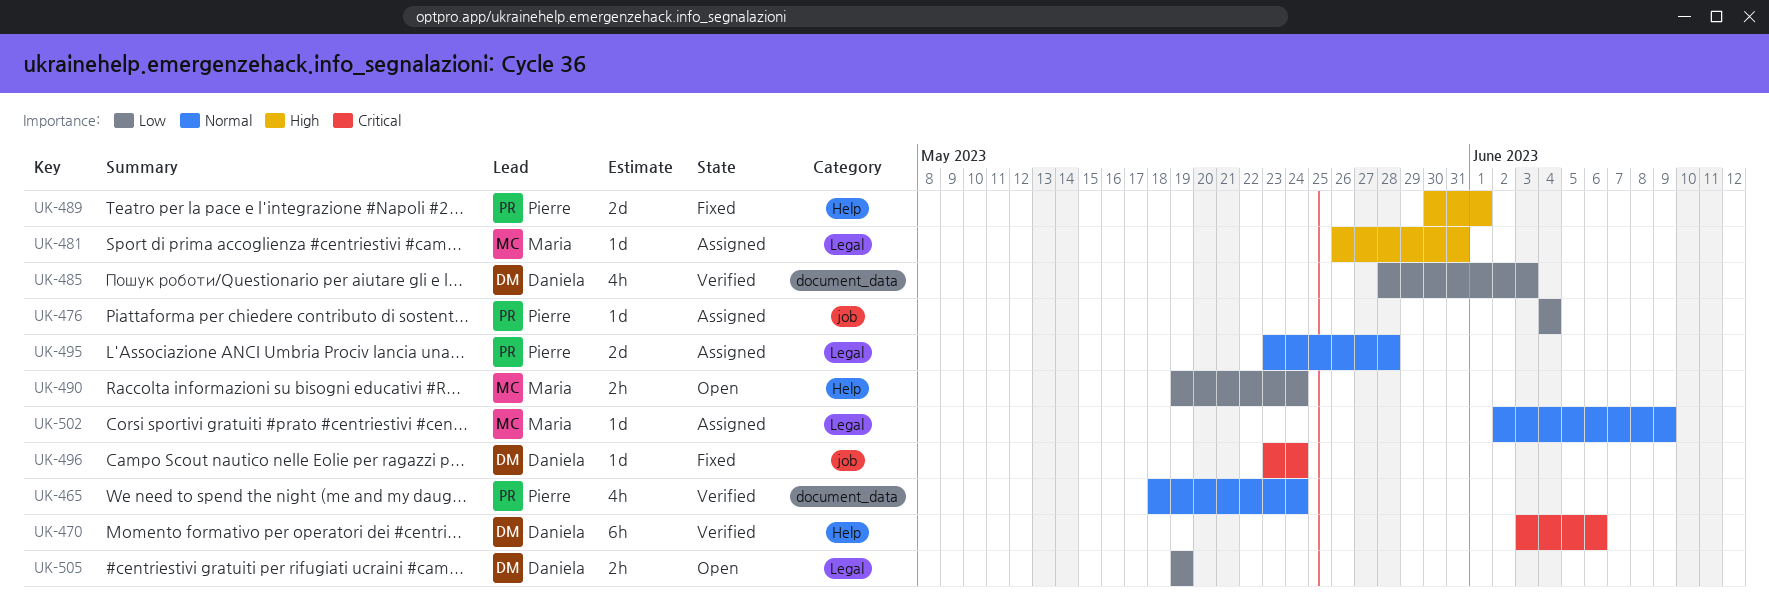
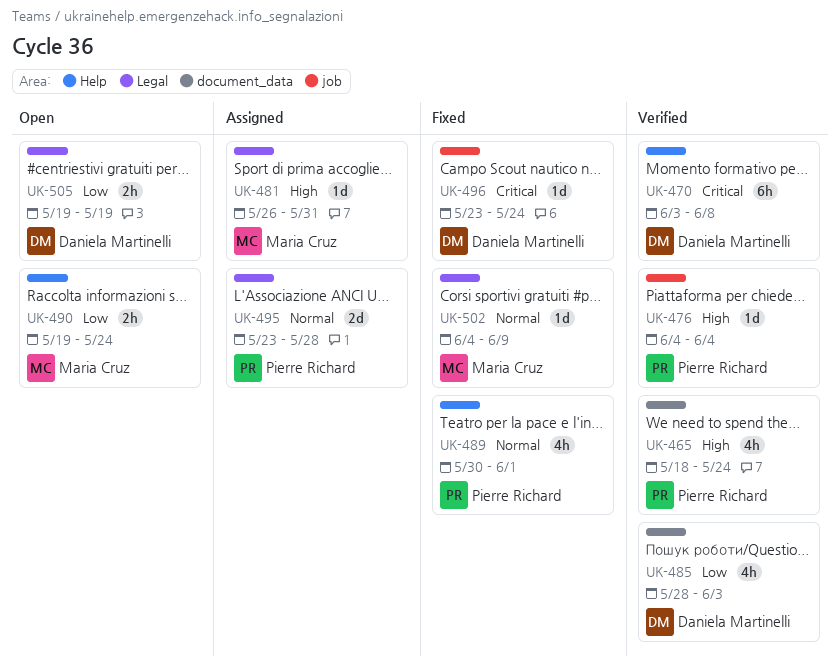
UK-465, priority: Normal -> High
UK-470, due: Jun 6 -> Jun 8
UK-476, status: Assigned -> Verified
UK-476, priority: Low -> High
UK-489, priority: High -> Normal
UK-489, estimate: 2d -> 4h
UK-502, status: Assigned -> Fixed
UK-502, start: Jun 2 -> Jun 4

